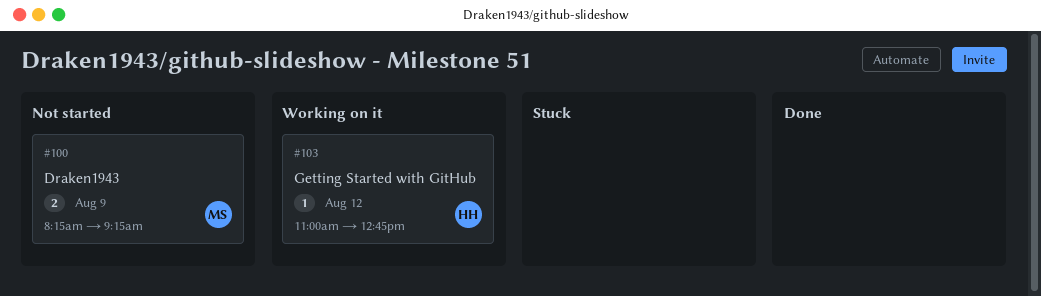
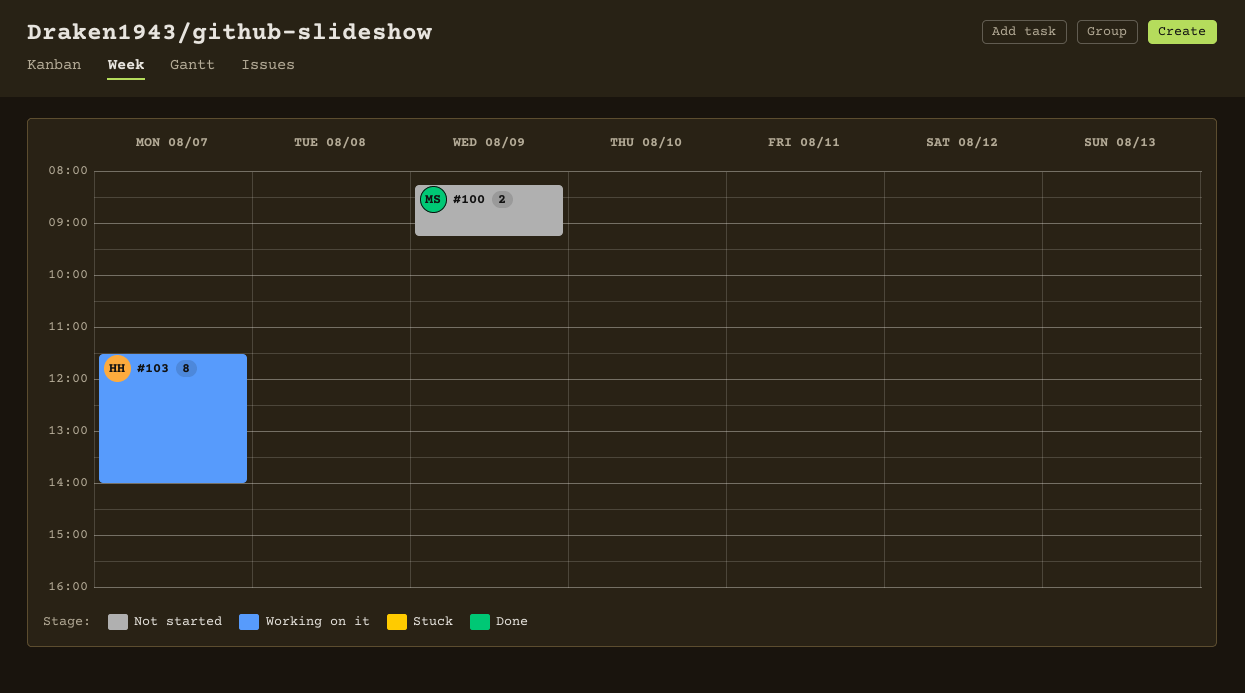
#103, estimate: 1 -> 8
#103, day: Aug 12 -> Aug 7
#103, begins: 11:00 -> 11:30
#103, ends: 12:45 -> 14:00

